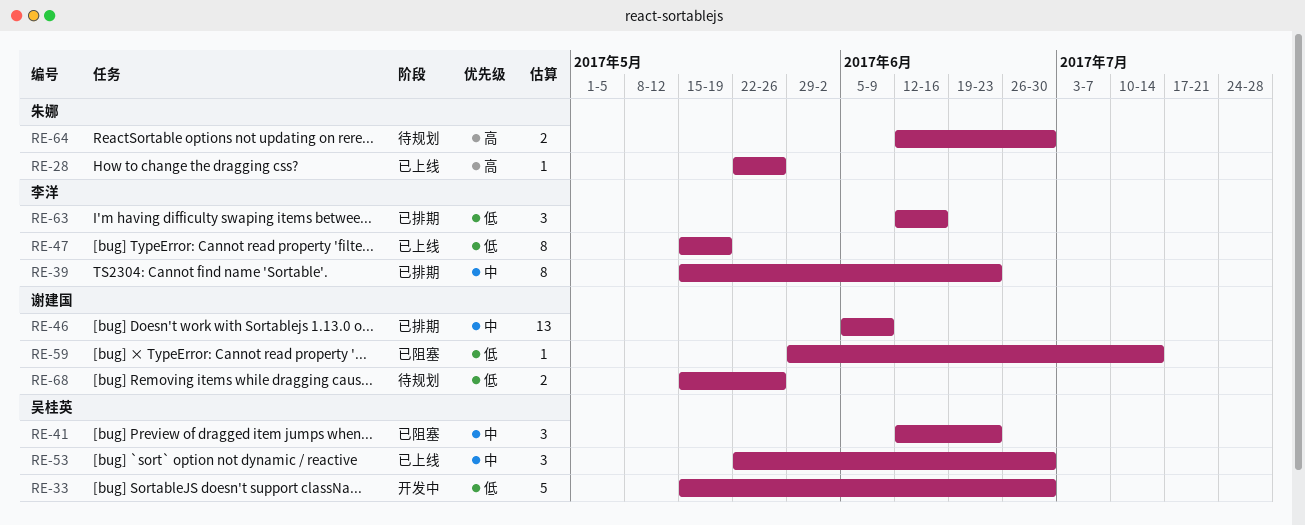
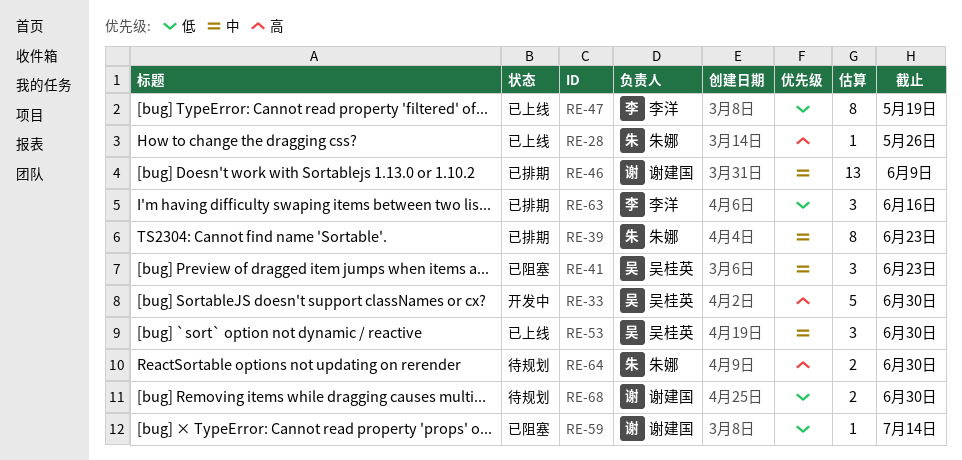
RE-33, priority: 低 -> 高
RE-39, owner: 李洋 -> 朱娜
RE-68, due: May 26 -> Jun 30

